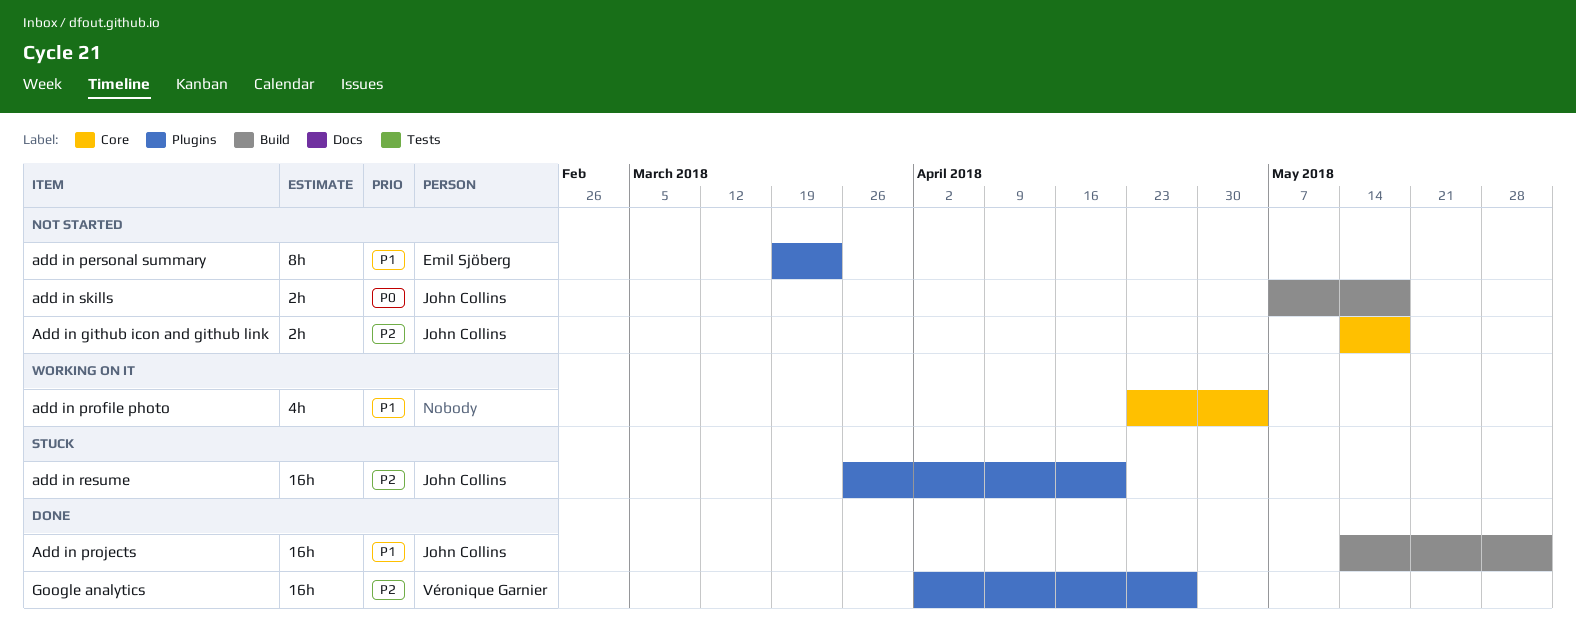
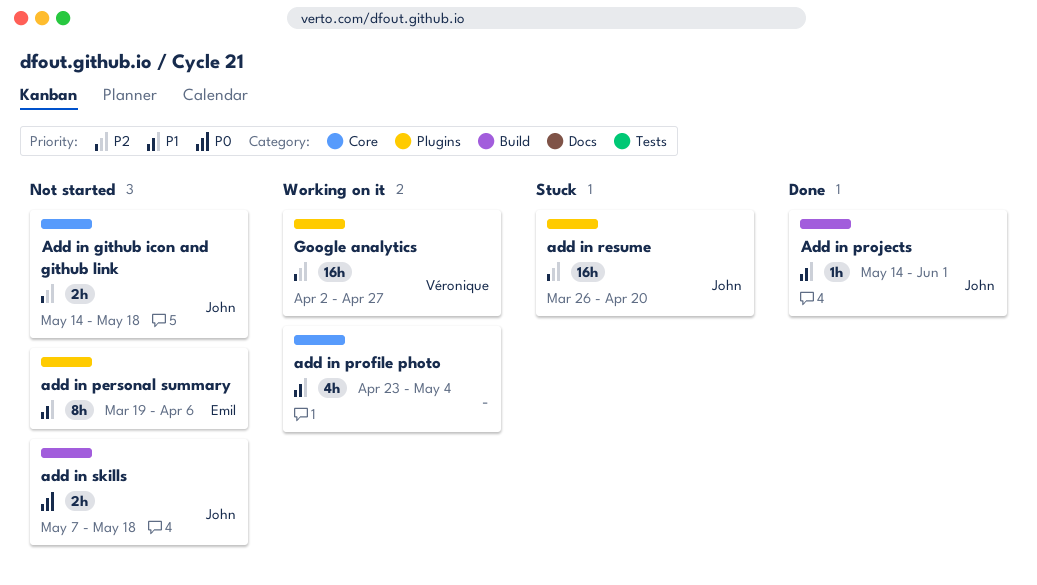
add in personal summary, due: Mar 23 -> Apr 6
Add in projects, estimate: 16h -> 1h
Google analytics, status: Done -> Working on it

